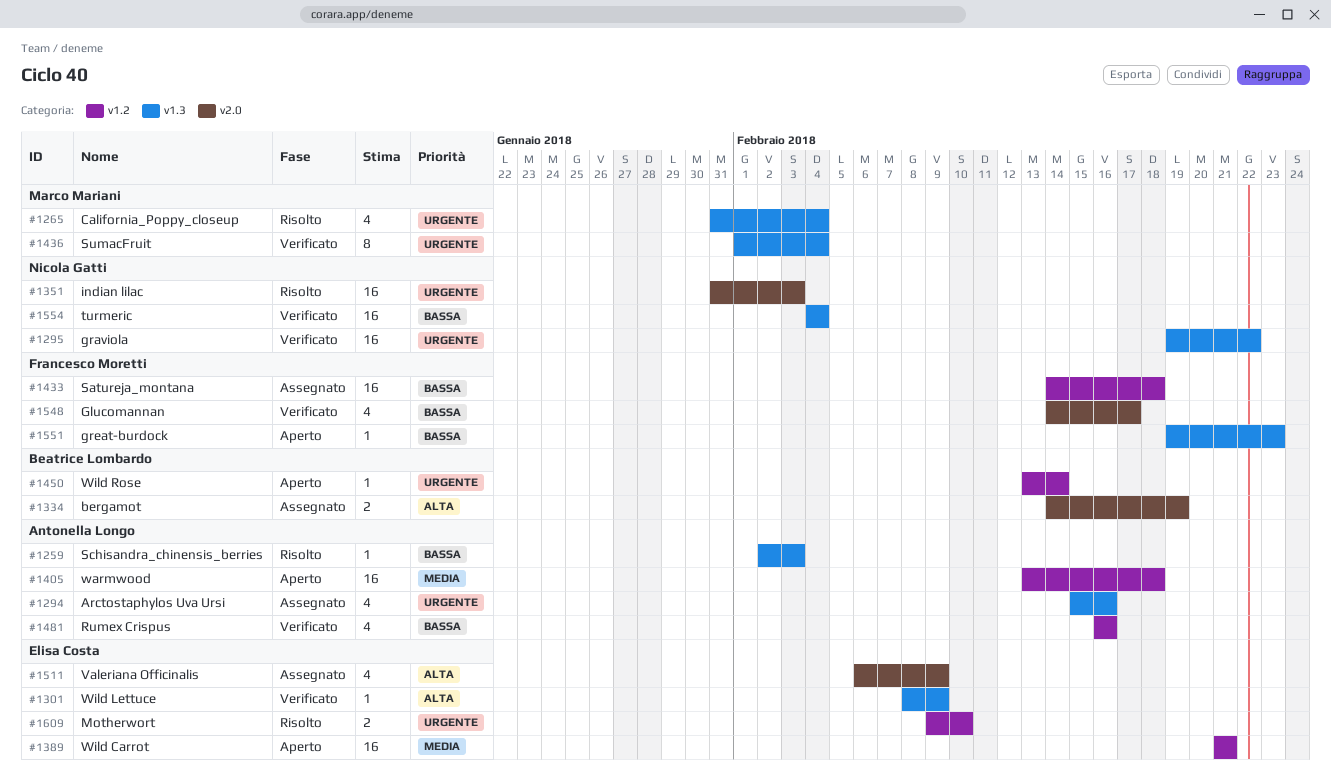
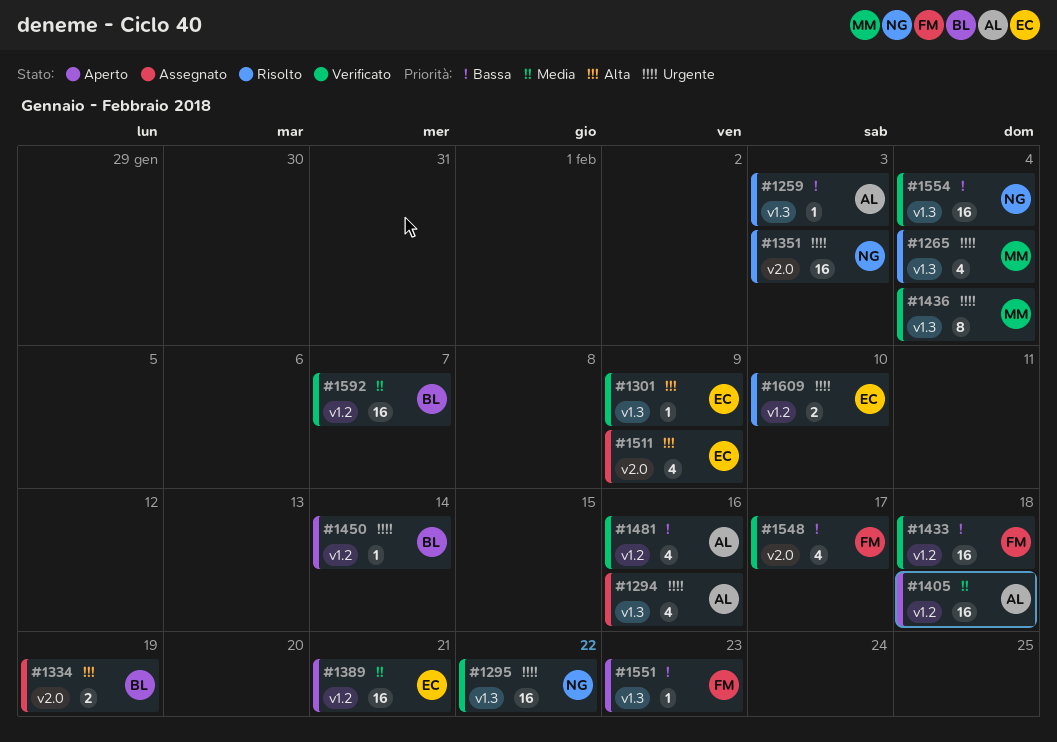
#1433, status: Assegnato -> Verificato
#1592: none -> present

